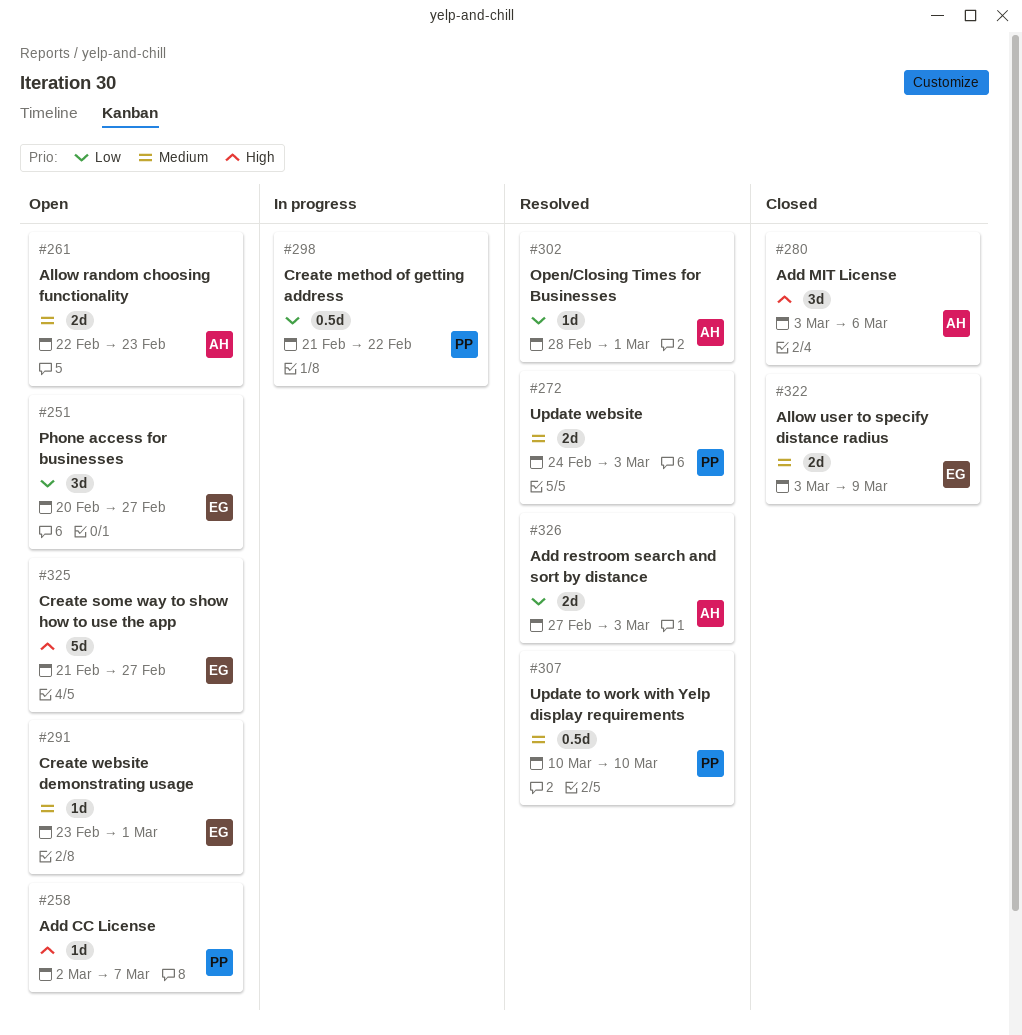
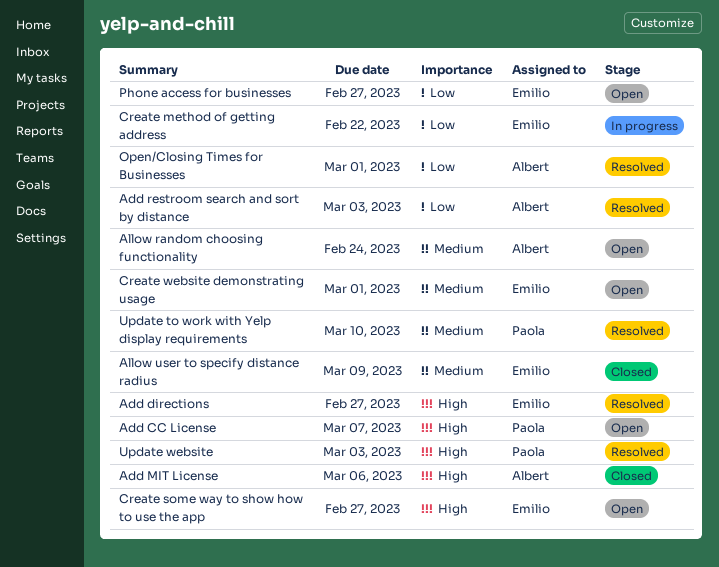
Add directions: none -> present
Allow random choosing functionality, due: Feb 23 -> Feb 24
Create method of getting address, owner: Paola -> Emilio
Update website, priority: Medium -> High

